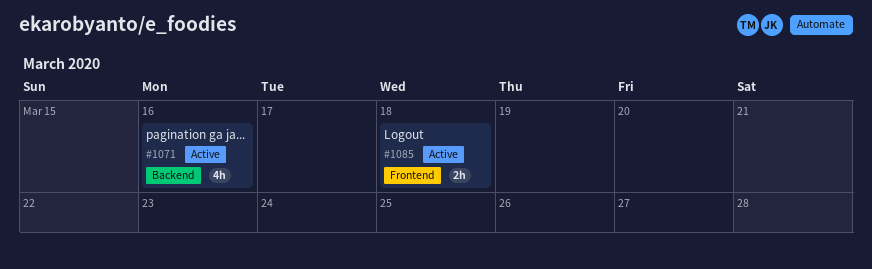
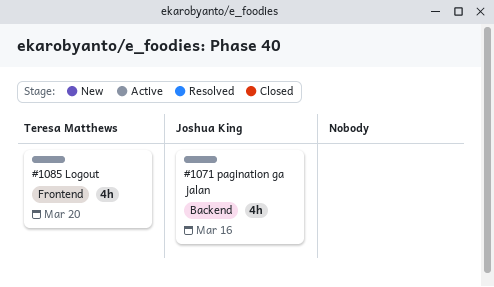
#1085, estimate: 2h -> 4h
#1085, due: Mar 18 -> Mar 20

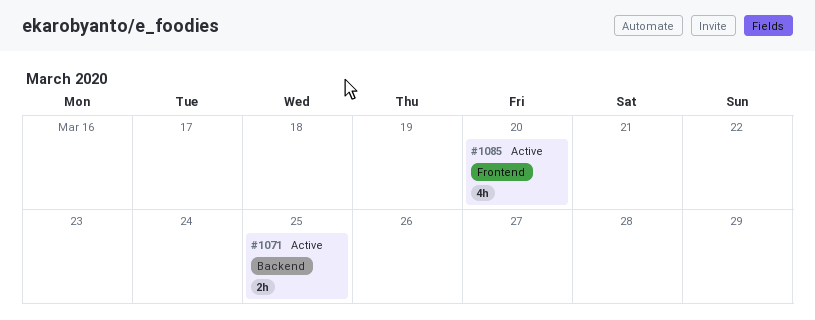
#1071, estimate: 4h -> 2h
#1071, due: Mar 16 -> Mar 25

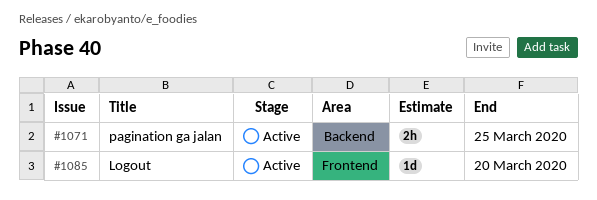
#1085, estimate: 4h -> 1d

